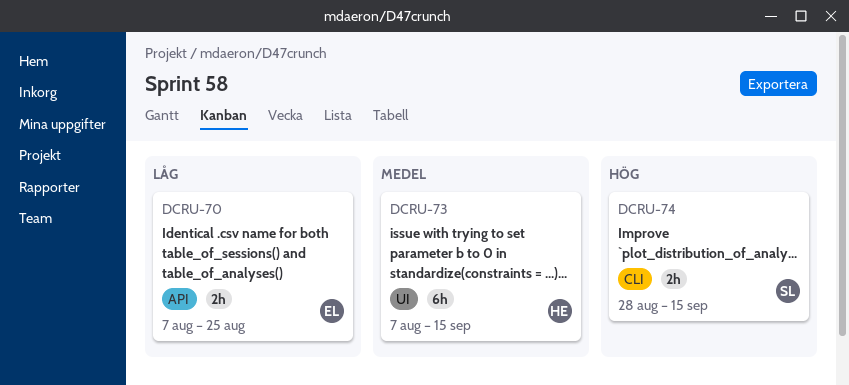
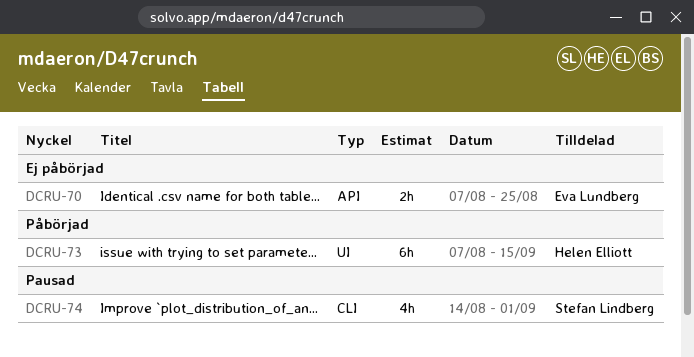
DCRU-74, estimate: 2h -> 4h
DCRU-74, start: Aug 28 -> Aug 14
DCRU-74, due: Sep 15 -> Sep 1

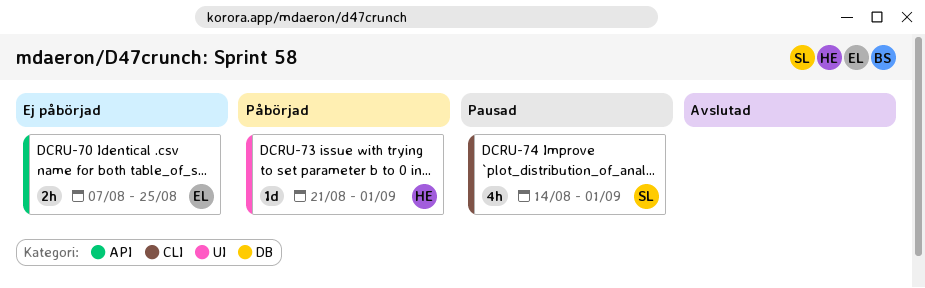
DCRU-73, estimate: 6h -> 1d
DCRU-73, start: Aug 7 -> Aug 21
DCRU-73, due: Sep 15 -> Sep 1

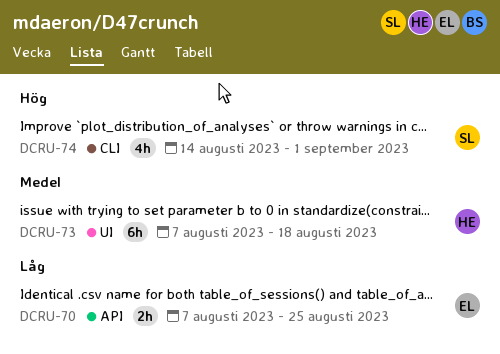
DCRU-73, estimate: 1d -> 6h
DCRU-73, start: Aug 21 -> Aug 7
DCRU-73, due: Sep 1 -> Aug 18

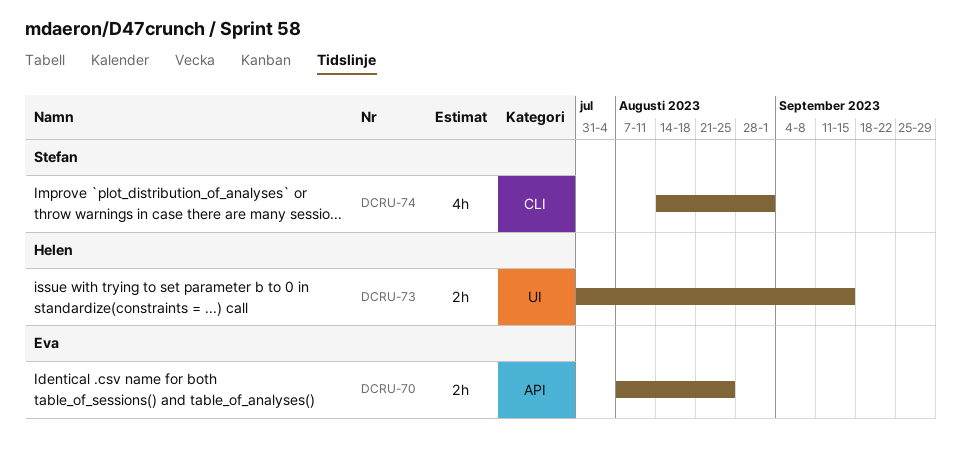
DCRU-73, estimate: 6h -> 2h
DCRU-73, start: Aug 7 -> Jul 31
DCRU-73, due: Aug 18 -> Sep 15

